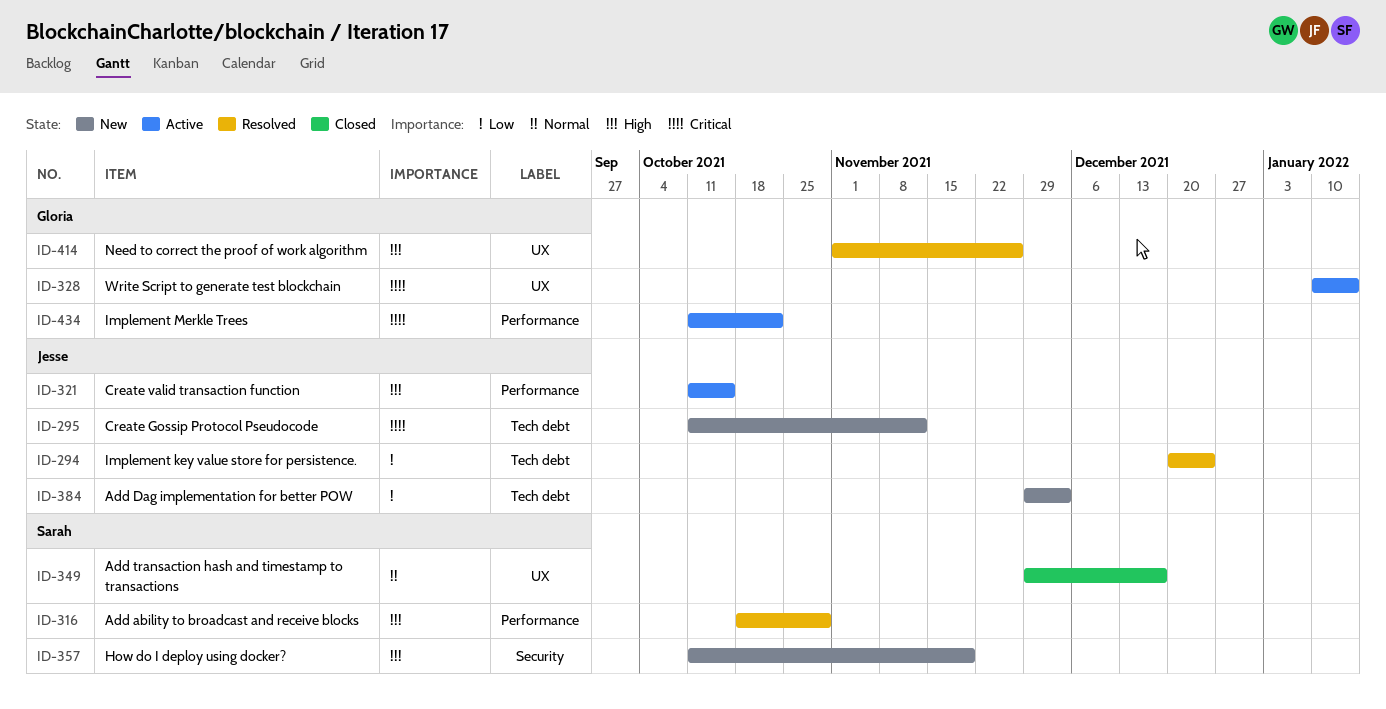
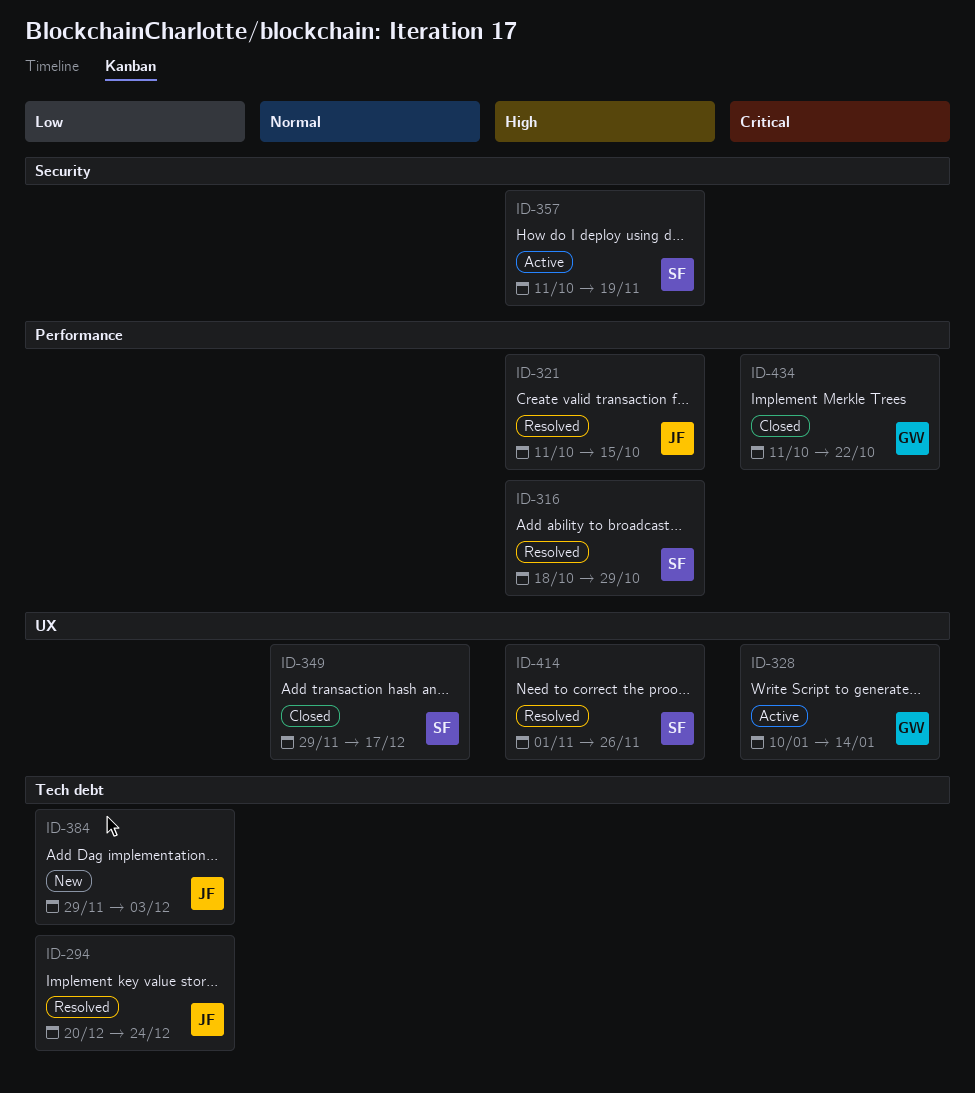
ID-295: present -> none
ID-321, status: Active -> Resolved
ID-357, status: New -> Active
ID-414, owner: Gloria -> Sarah
ID-434, status: Active -> Closed

